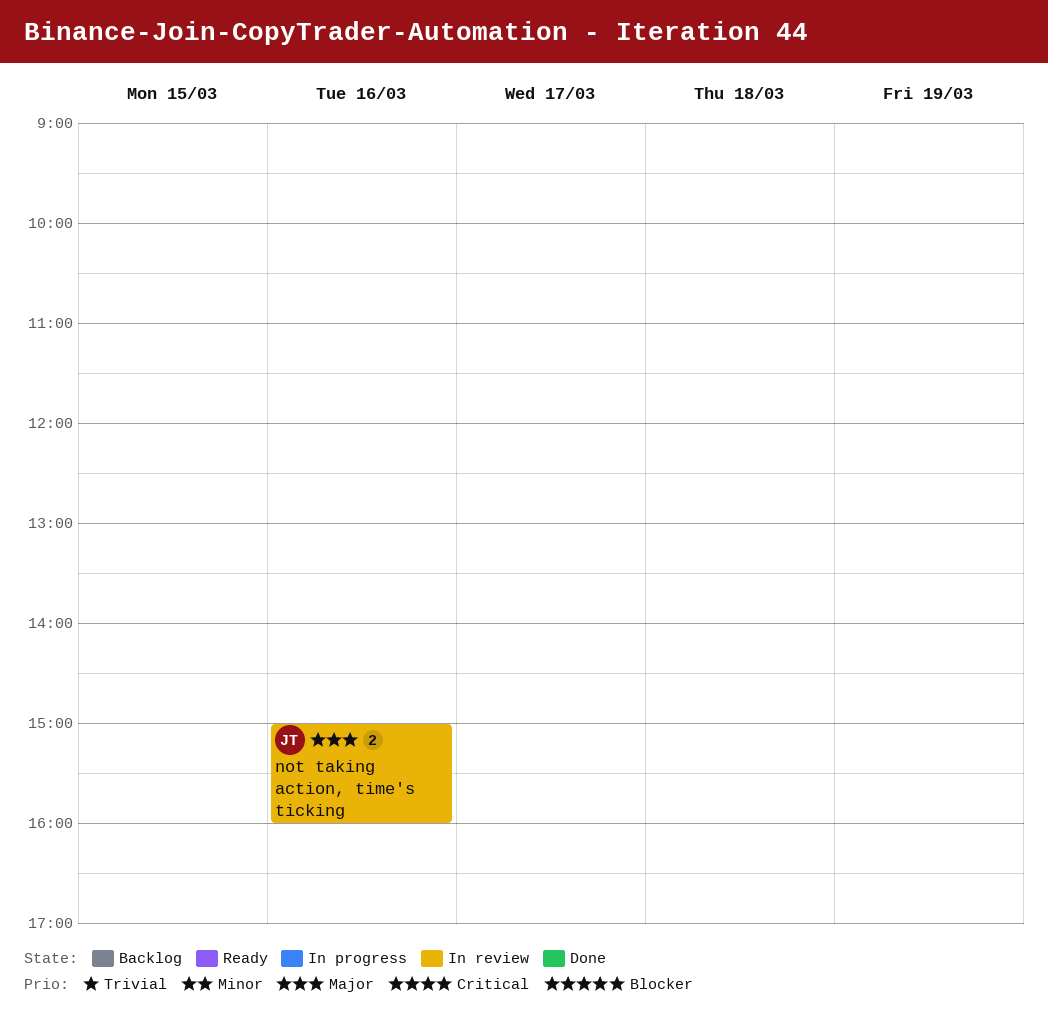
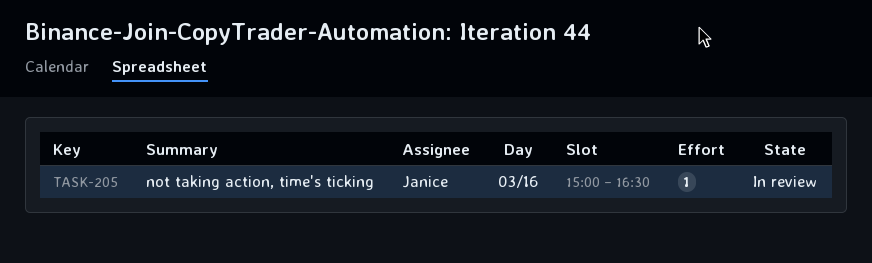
not taking action, time's ticking, estimate: 2 -> 1
not taking action, time's ticking, ends: 16:00 -> 16:30

